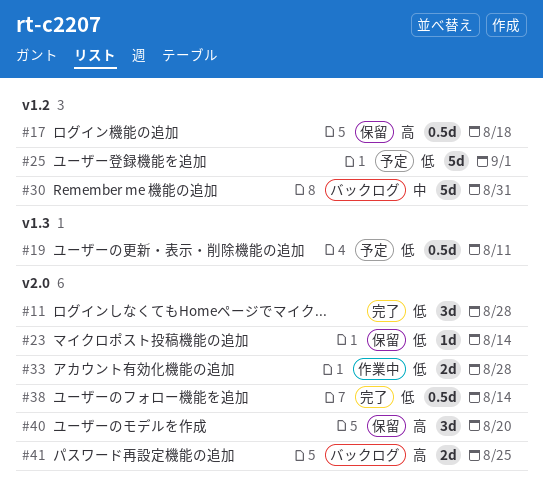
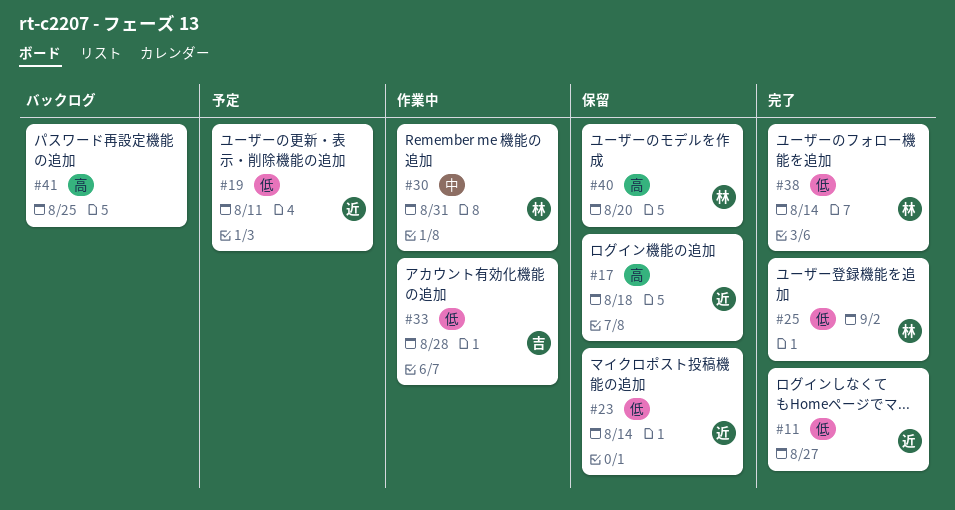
#11, due: Aug 28 -> Aug 27
#25, status: 予定 -> 完了
#25, due: Sep 1 -> Sep 2
#30, status: バックログ -> 作業中

